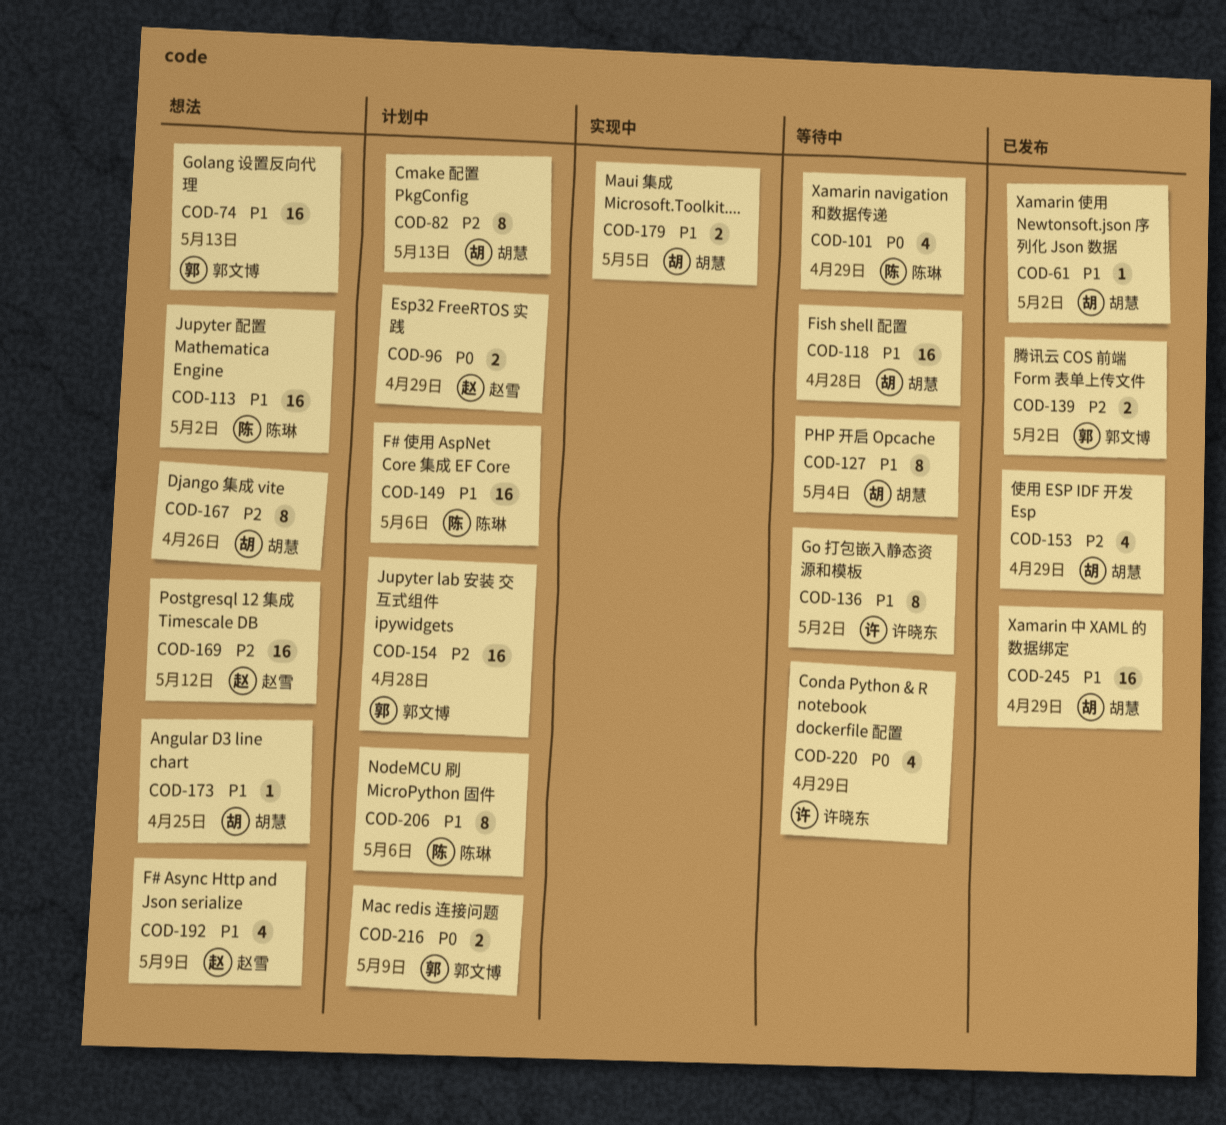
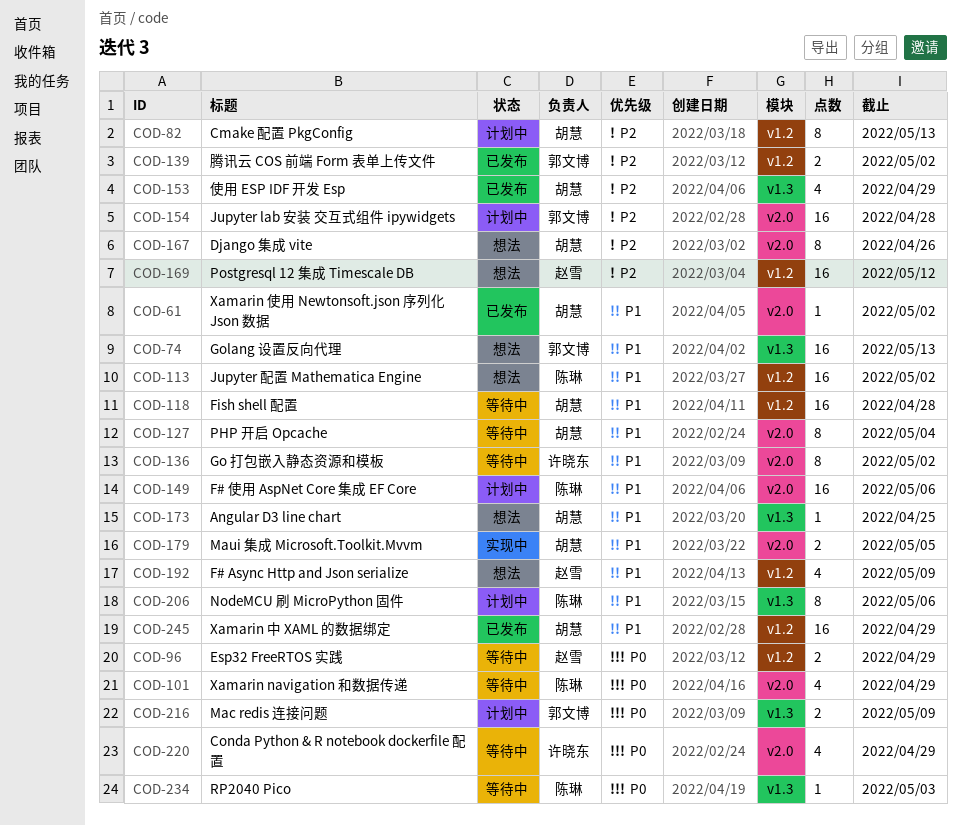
COD-96, status: 计划中 -> 等待中
COD-234: none -> present

